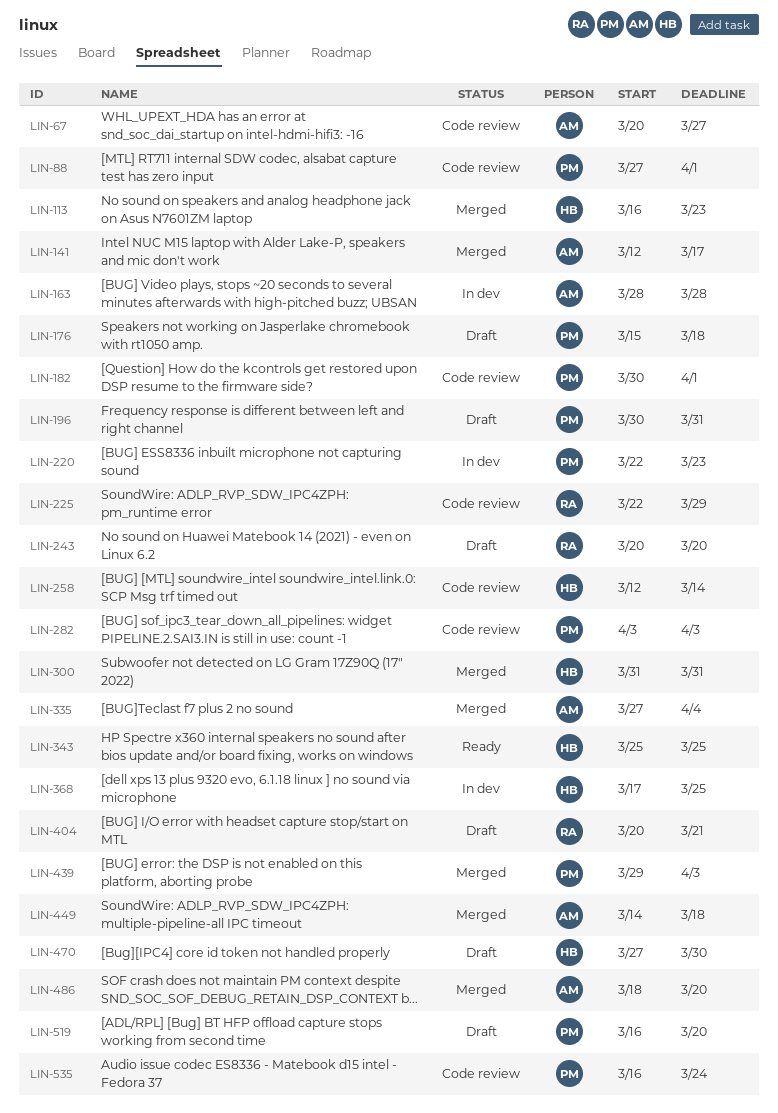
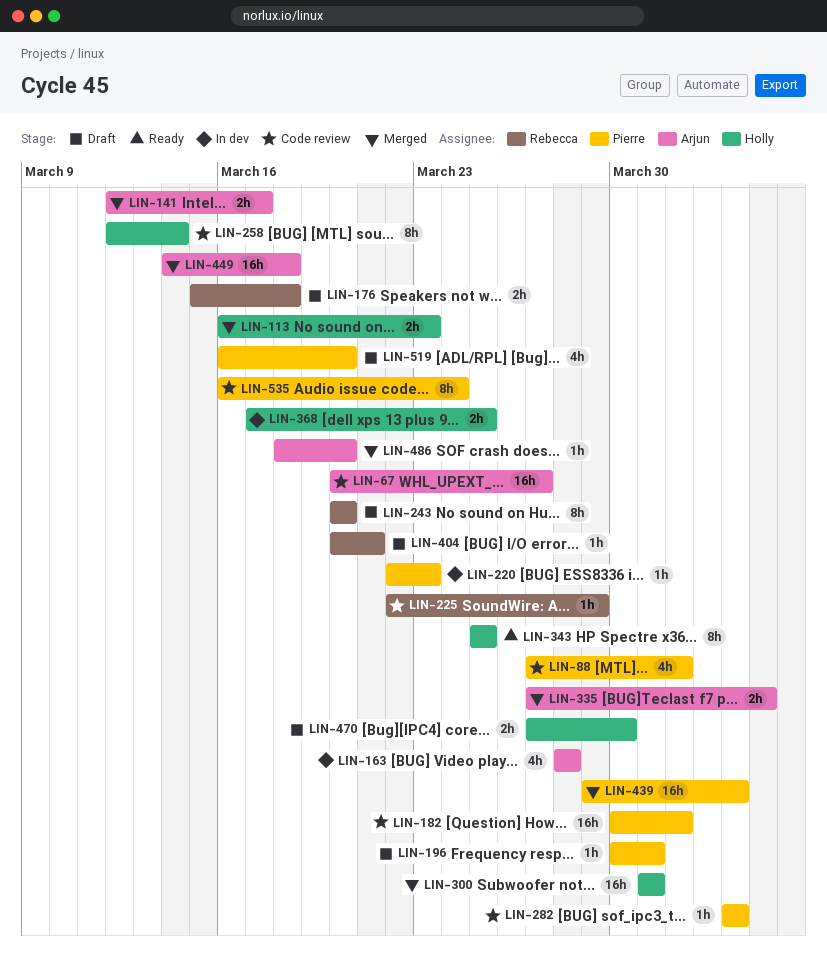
LIN-176, owner: Pierre -> Rebecca

